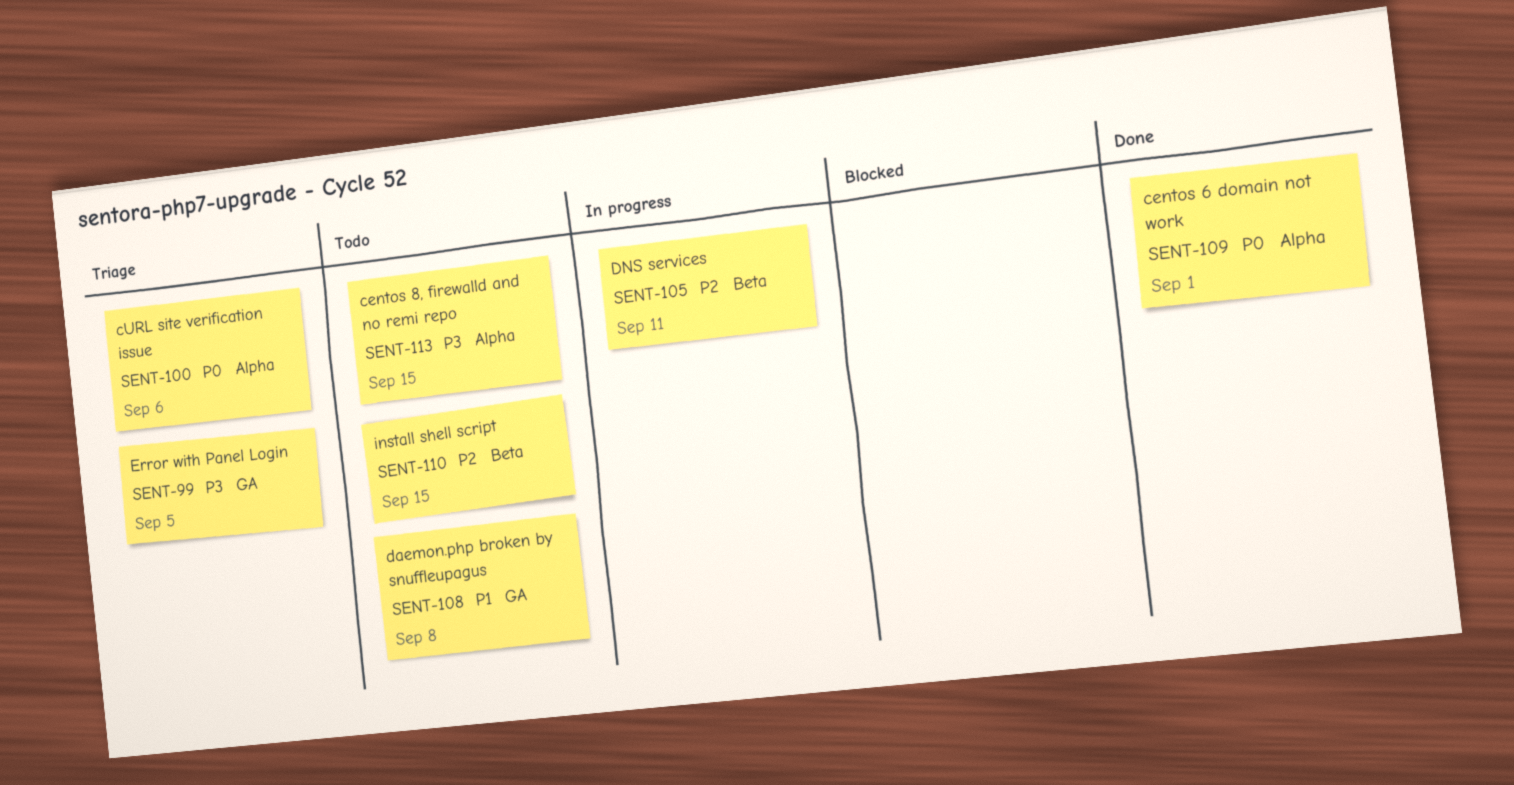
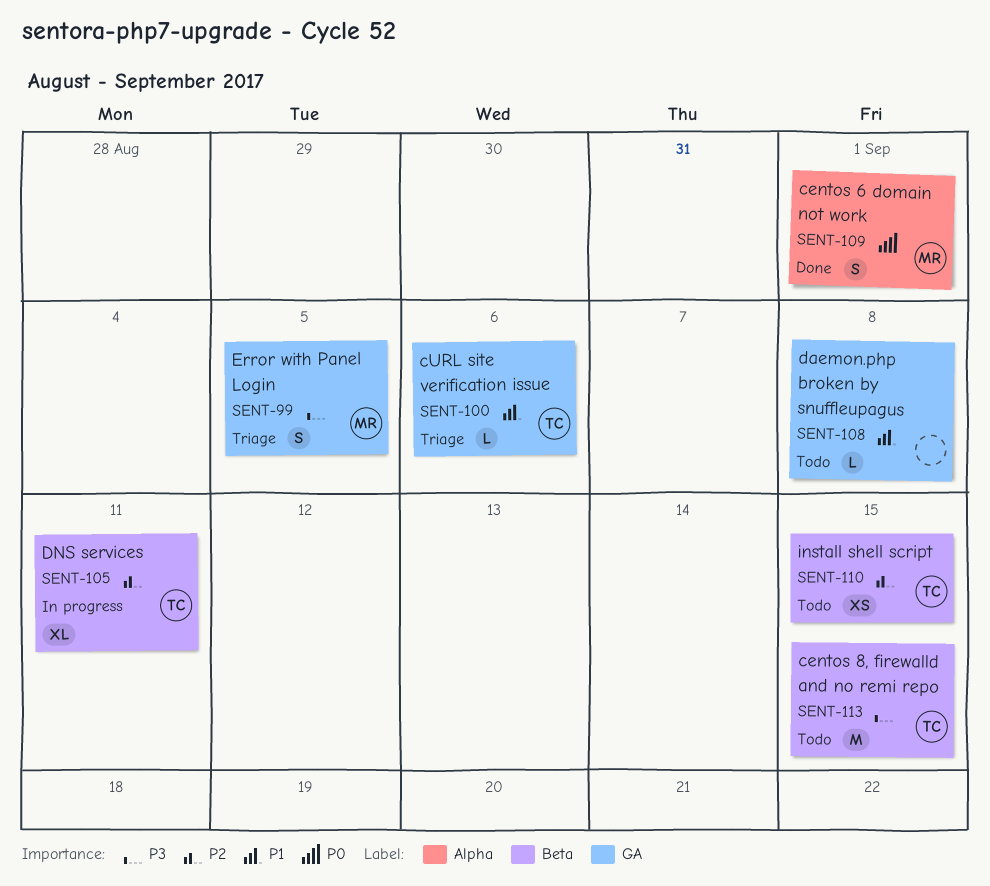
SENT-100, priority: P0 -> P1
SENT-100, label: Alpha -> GA
SENT-113, label: Alpha -> Beta

